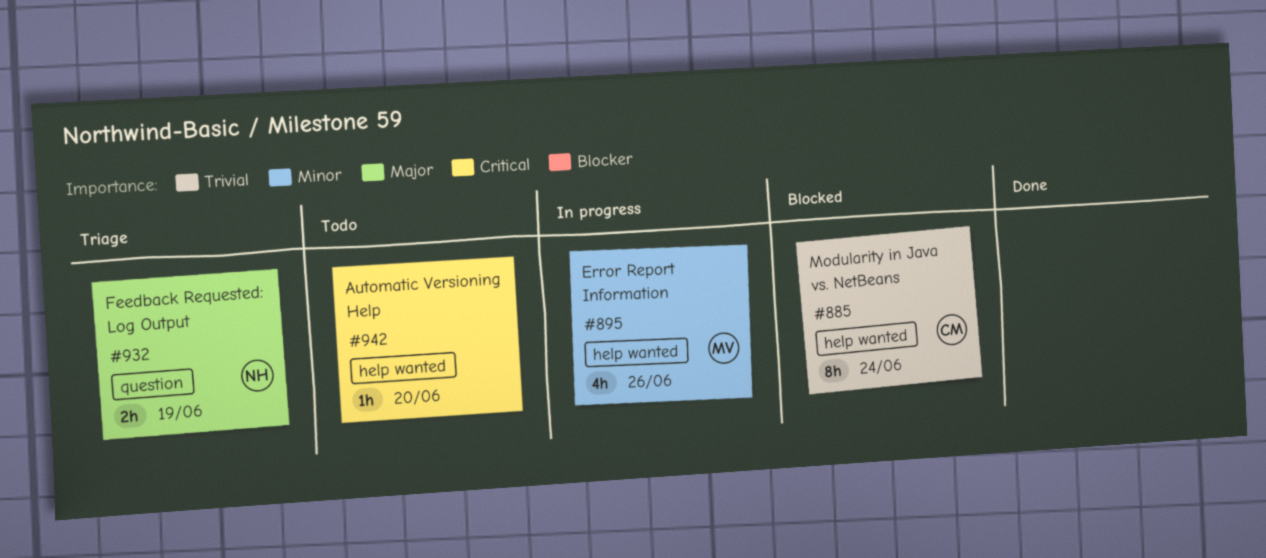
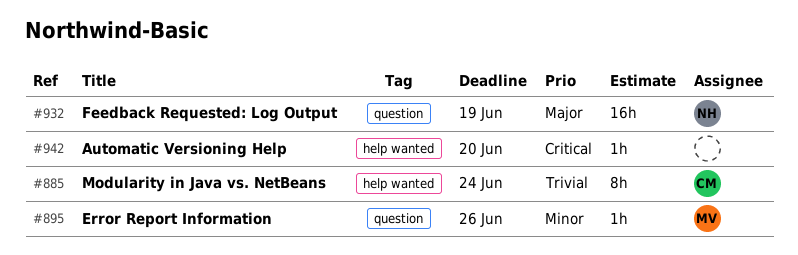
#895, label: help wanted -> question
#895, estimate: 4h -> 1h
#932, estimate: 2h -> 16h

